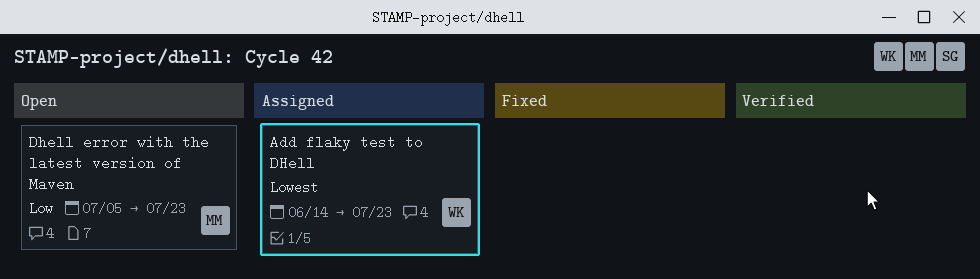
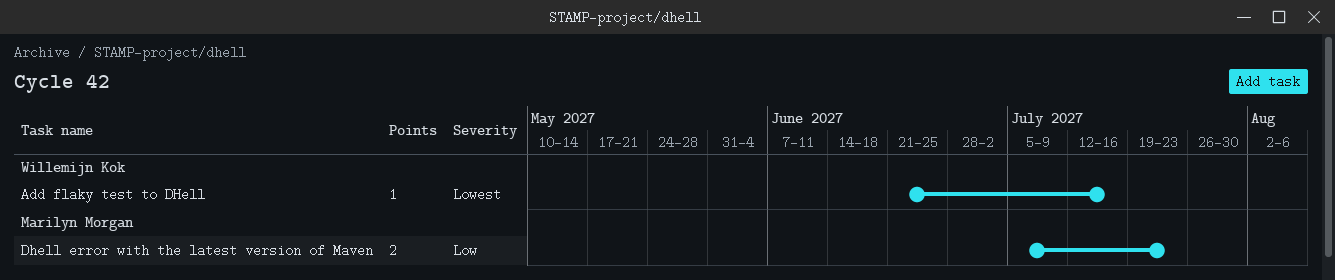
Add flaky test to DHell, start: Jun 14 -> Jun 21
Add flaky test to DHell, due: Jul 23 -> Jul 16

